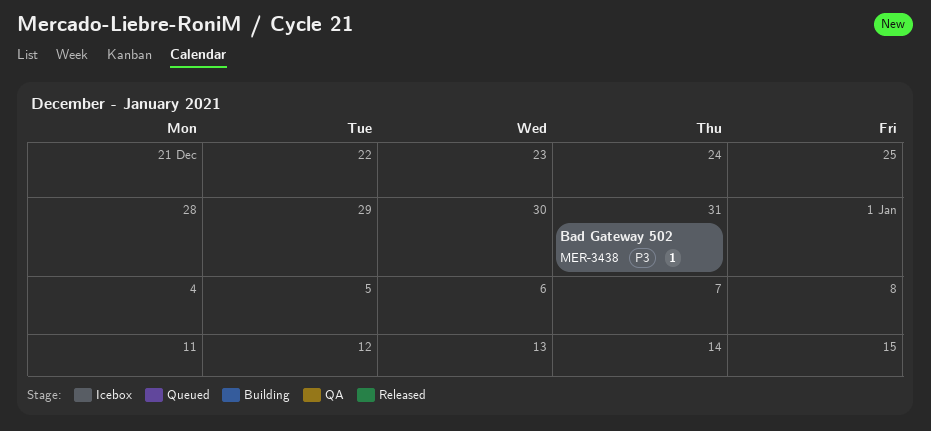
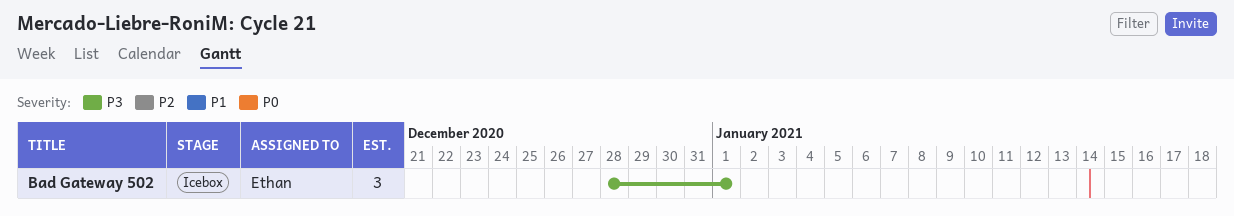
Bad Gateway 502, estimate: 1 -> 3
Bad Gateway 502, due: Dec 31 -> Jan 1

